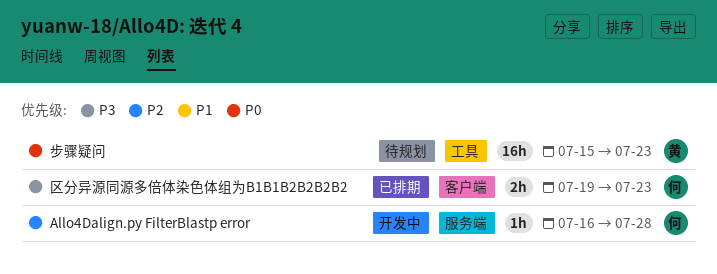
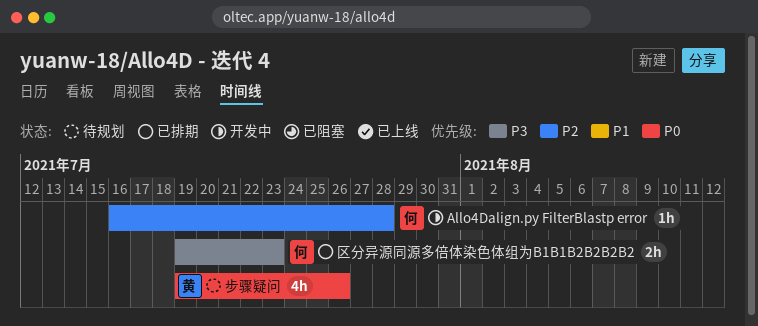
步骤疑问, estimate: 16h -> 4h
步骤疑问, start: Jul 15 -> Jul 19
步骤疑问, due: Jul 23 -> Jul 26

